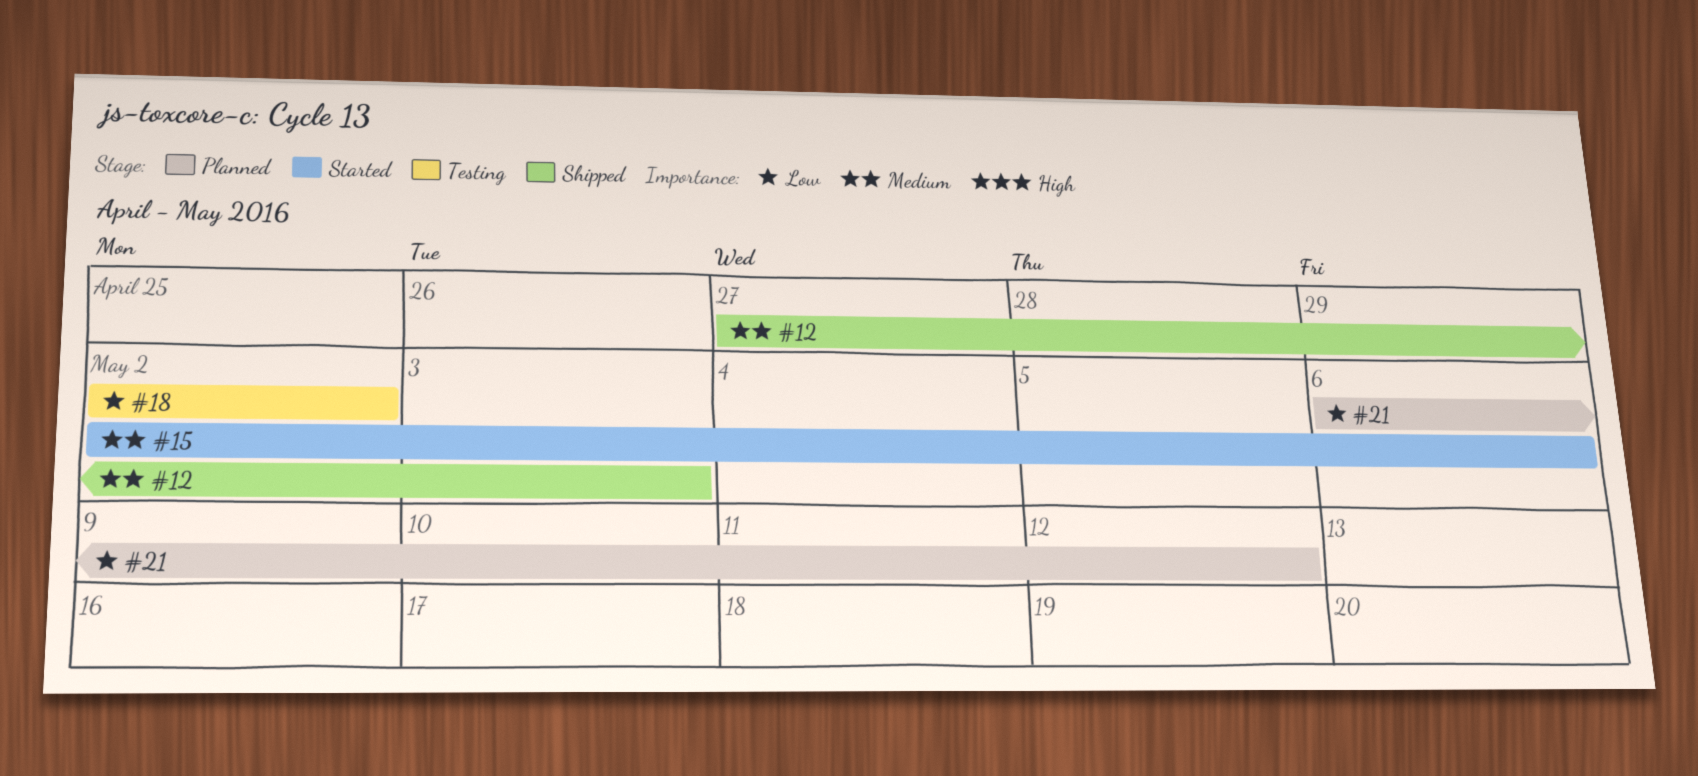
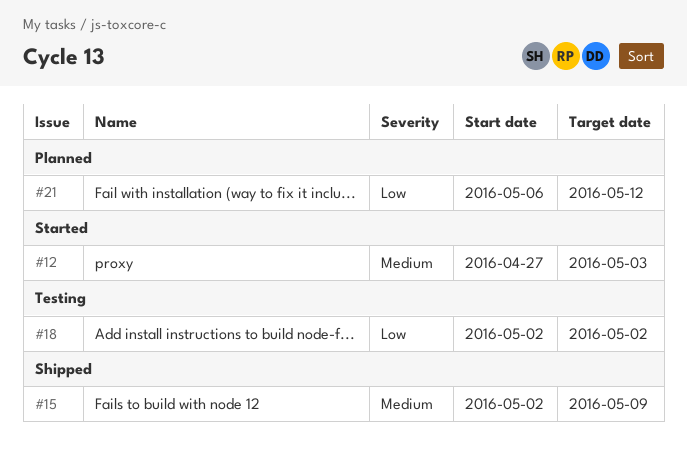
#12, status: Shipped -> Started
#15, status: Started -> Shipped
#15, due: May 6 -> May 9

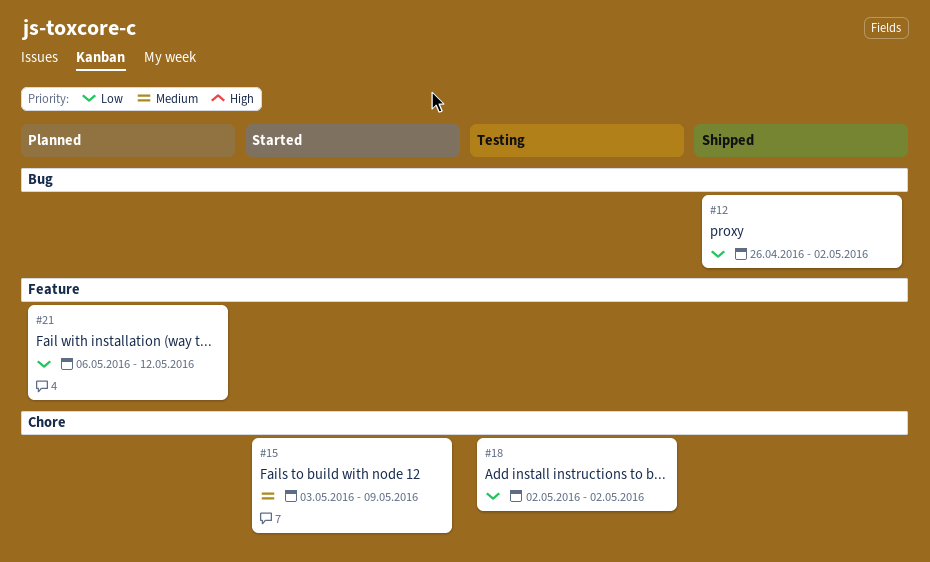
#12, status: Started -> Shipped
#12, priority: Medium -> Low
#12, start: Apr 27 -> Apr 26
#12, due: May 3 -> May 2
#15, status: Shipped -> Started
#15, start: May 2 -> May 3

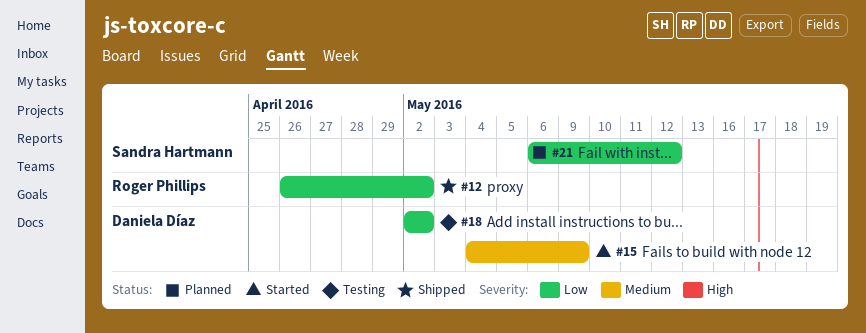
#15, start: May 3 -> May 4

